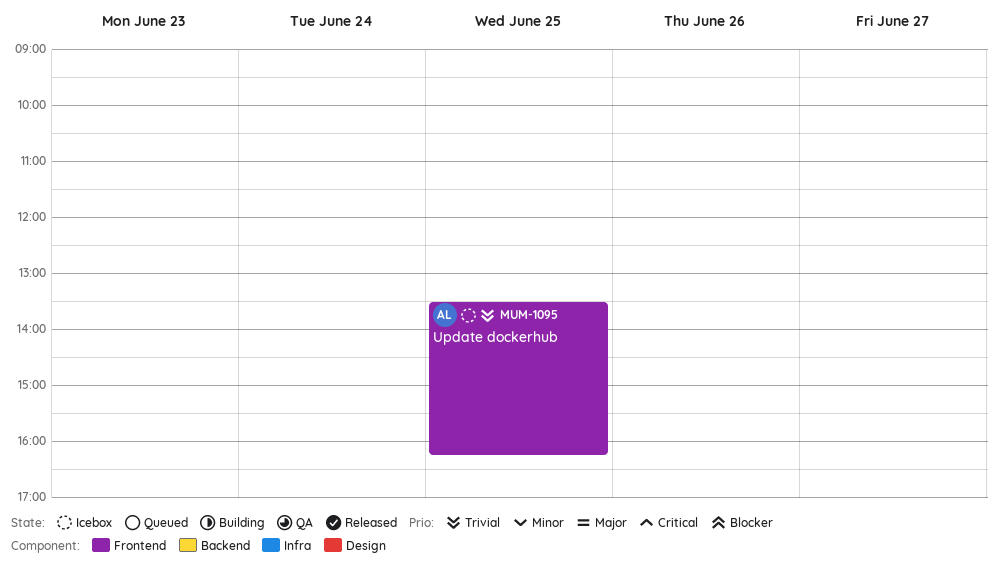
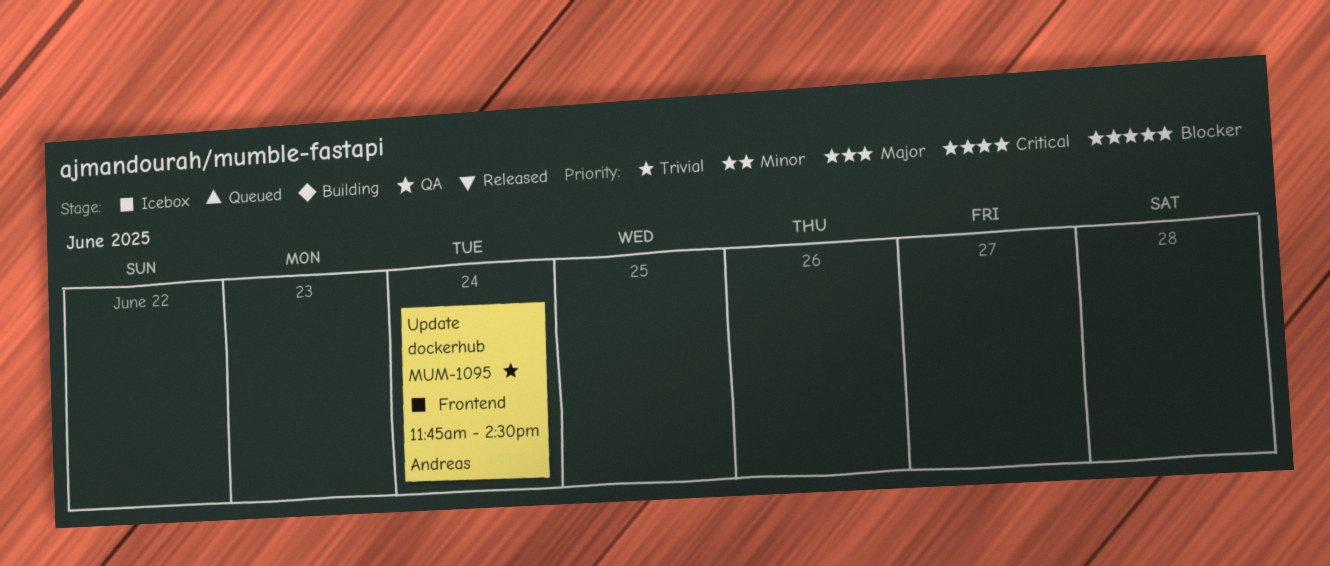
MUM-1095, day: Jun 25 -> Jun 24
MUM-1095, begins: 13:30 -> 11:45
MUM-1095, ends: 16:15 -> 14:30

